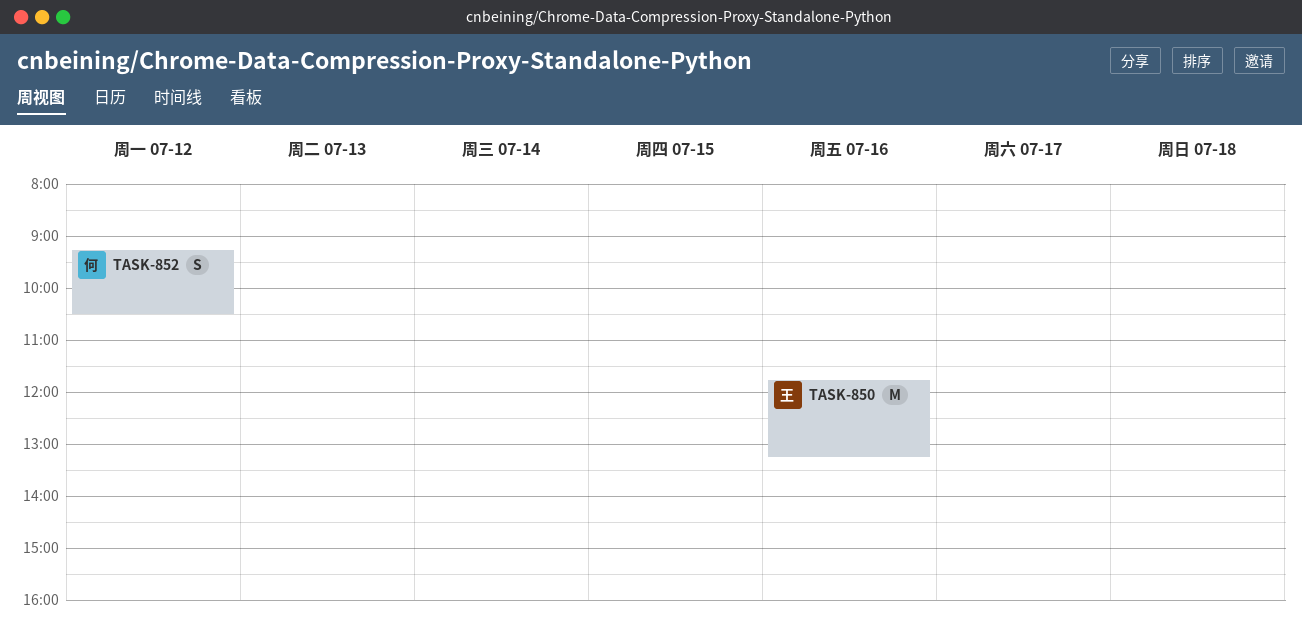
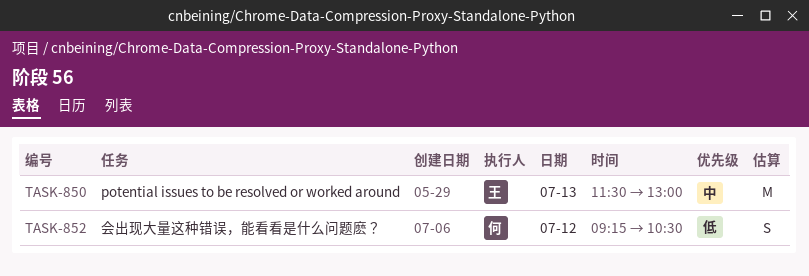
TASK-850, day: Jul 16 -> Jul 13
TASK-850, begins: 11:45 -> 11:30
TASK-850, ends: 13:15 -> 13:00

